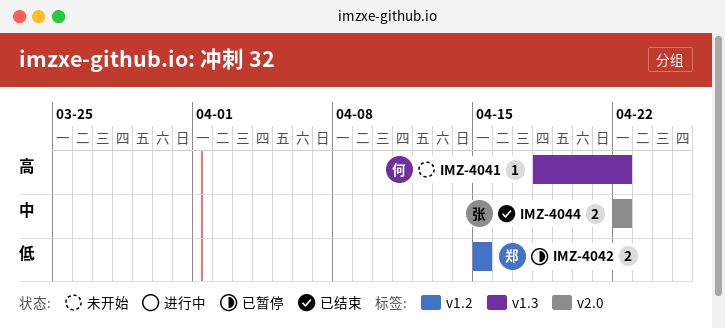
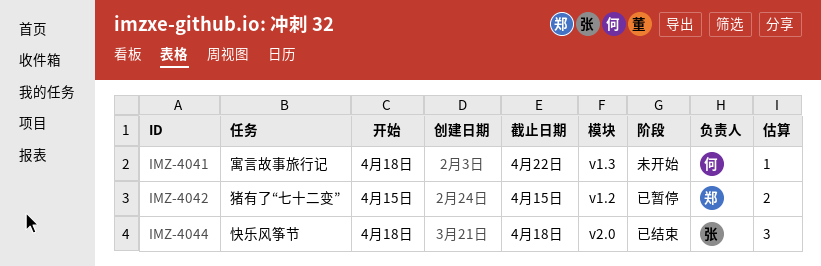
IMZ-4044, estimate: 2 -> 3
IMZ-4044, start: Apr 22 -> Apr 18
IMZ-4044, due: Apr 22 -> Apr 18

